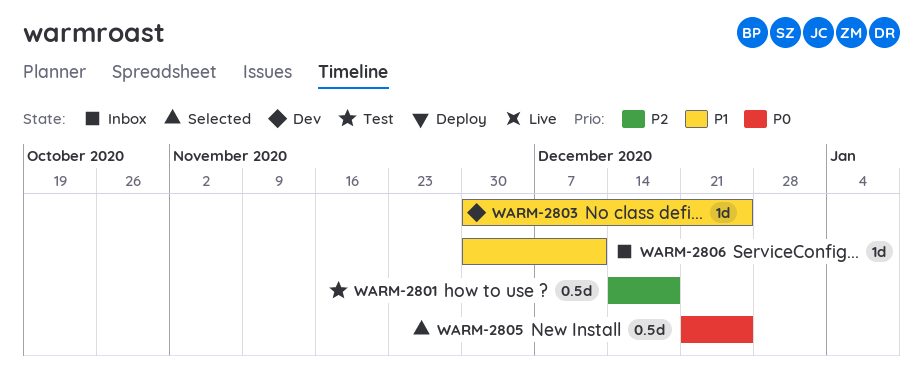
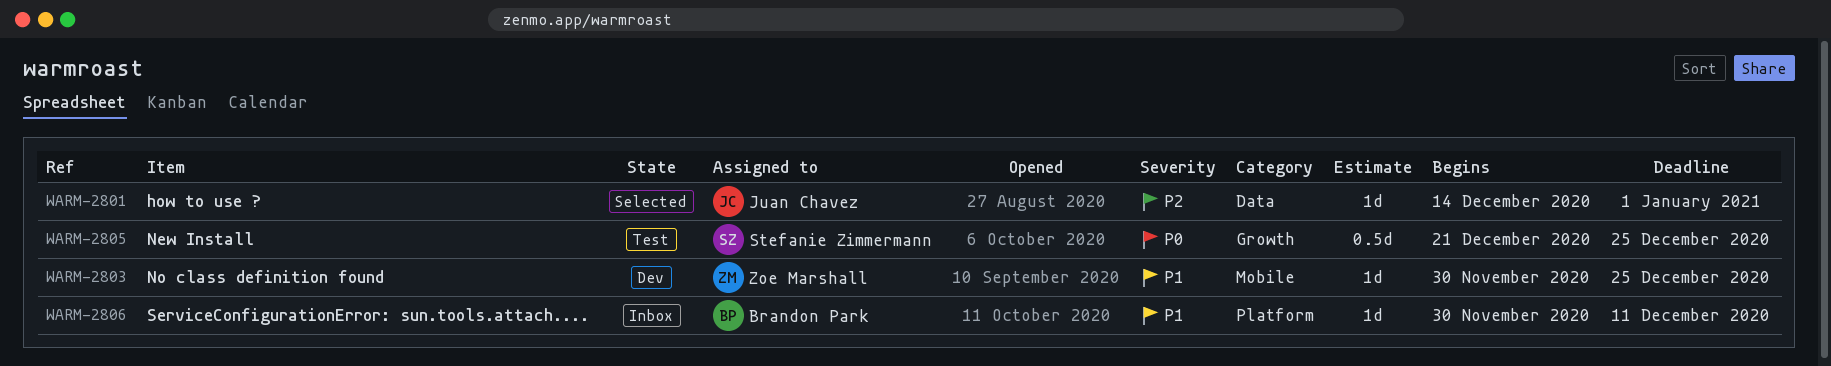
WARM-2801, status: Test -> Selected
WARM-2801, estimate: 0.5d -> 1d
WARM-2801, due: Dec 18 -> Jan 1
WARM-2805, status: Selected -> Test

